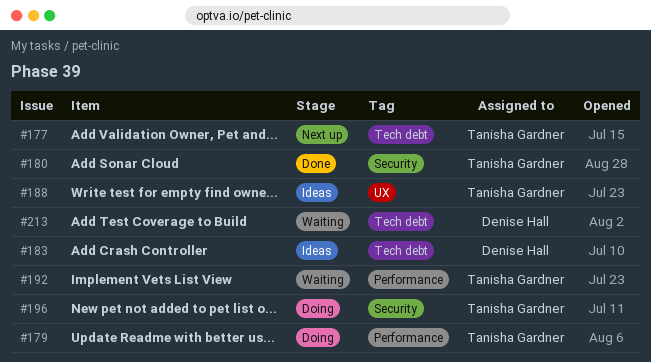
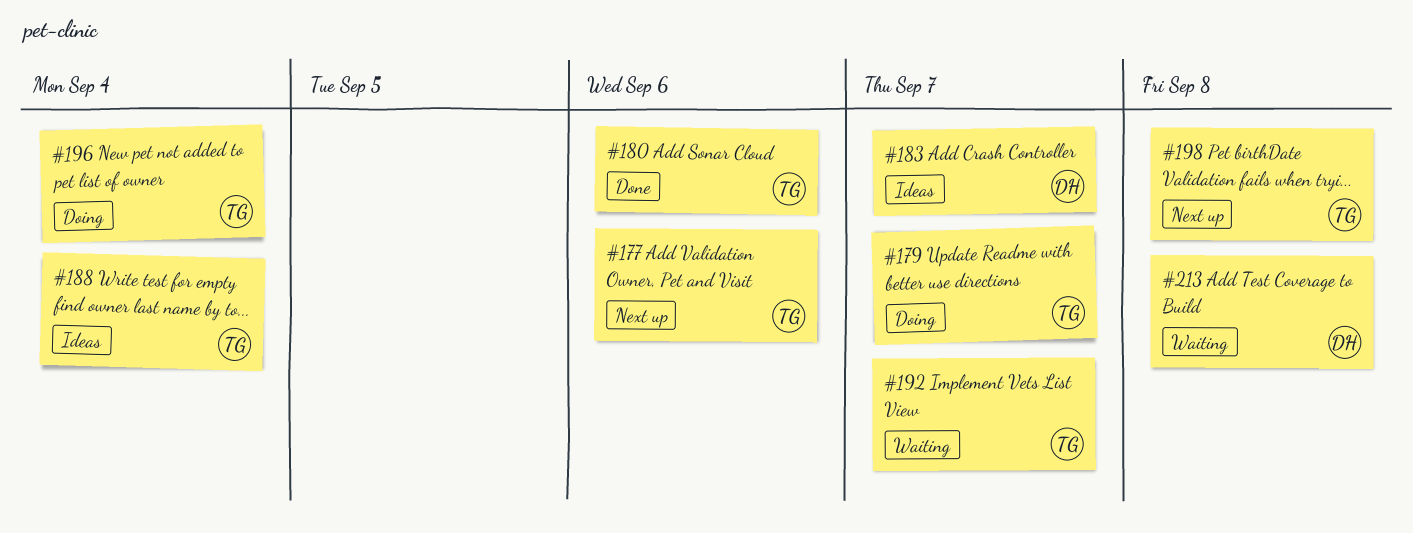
#198: none -> present

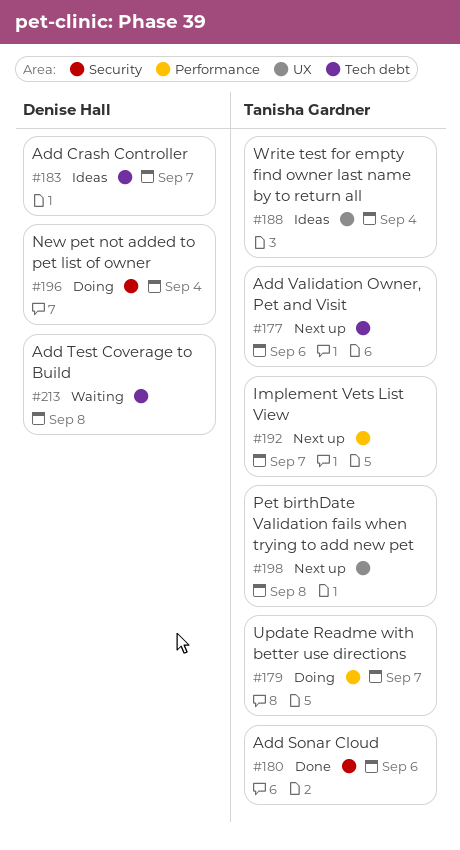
#192, status: Waiting -> Next up
#196, owner: Tanisha Gardner -> Denise Hall

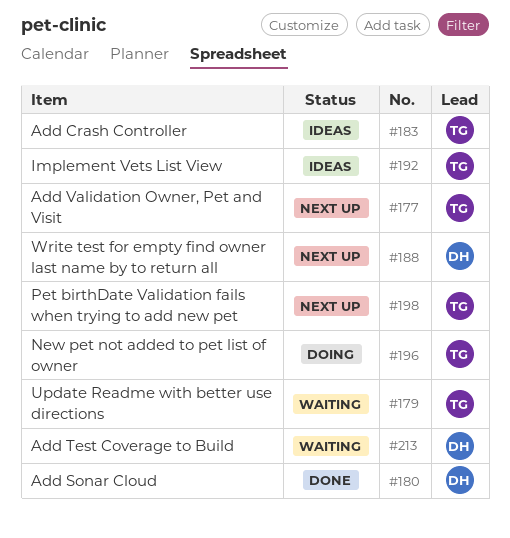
#179, status: Doing -> Waiting
#180, owner: Tanisha Gardner -> Denise Hall
#183, owner: Denise Hall -> Tanisha Gardner
#188, status: Ideas -> Next up
#188, owner: Tanisha Gardner -> Denise Hall
#192, status: Next up -> Ideas
#196, owner: Denise Hall -> Tanisha Gardner

